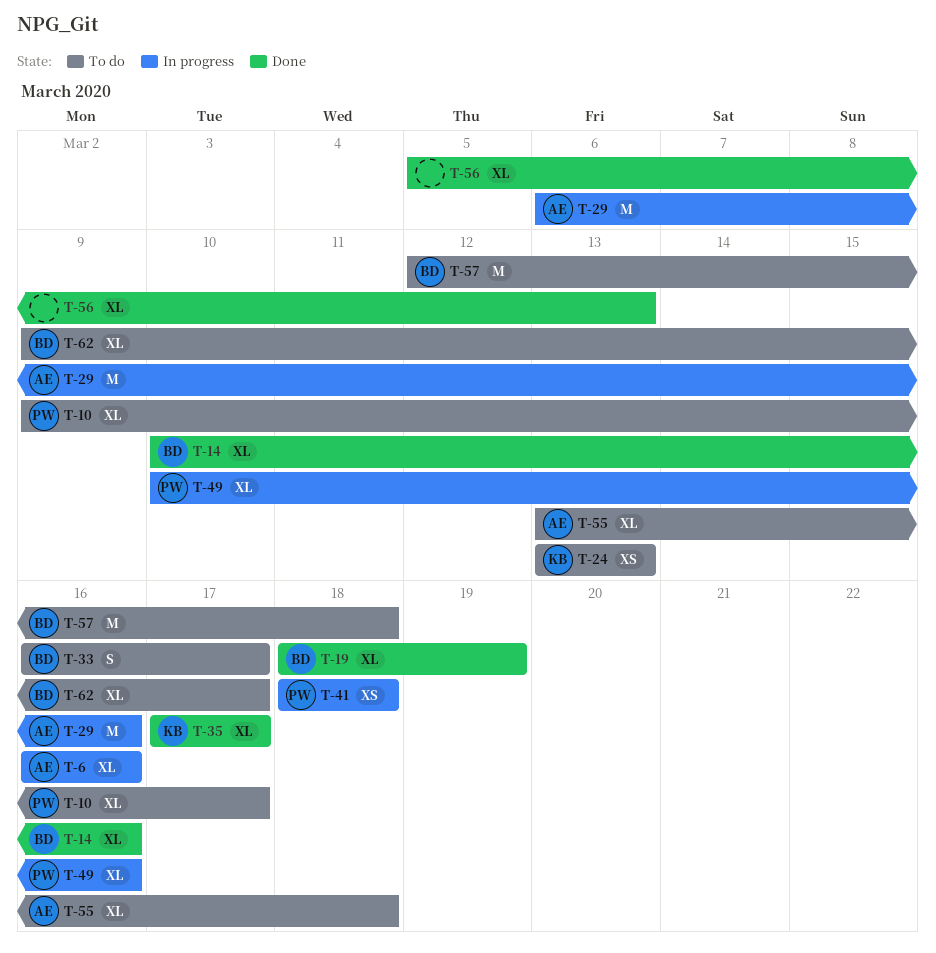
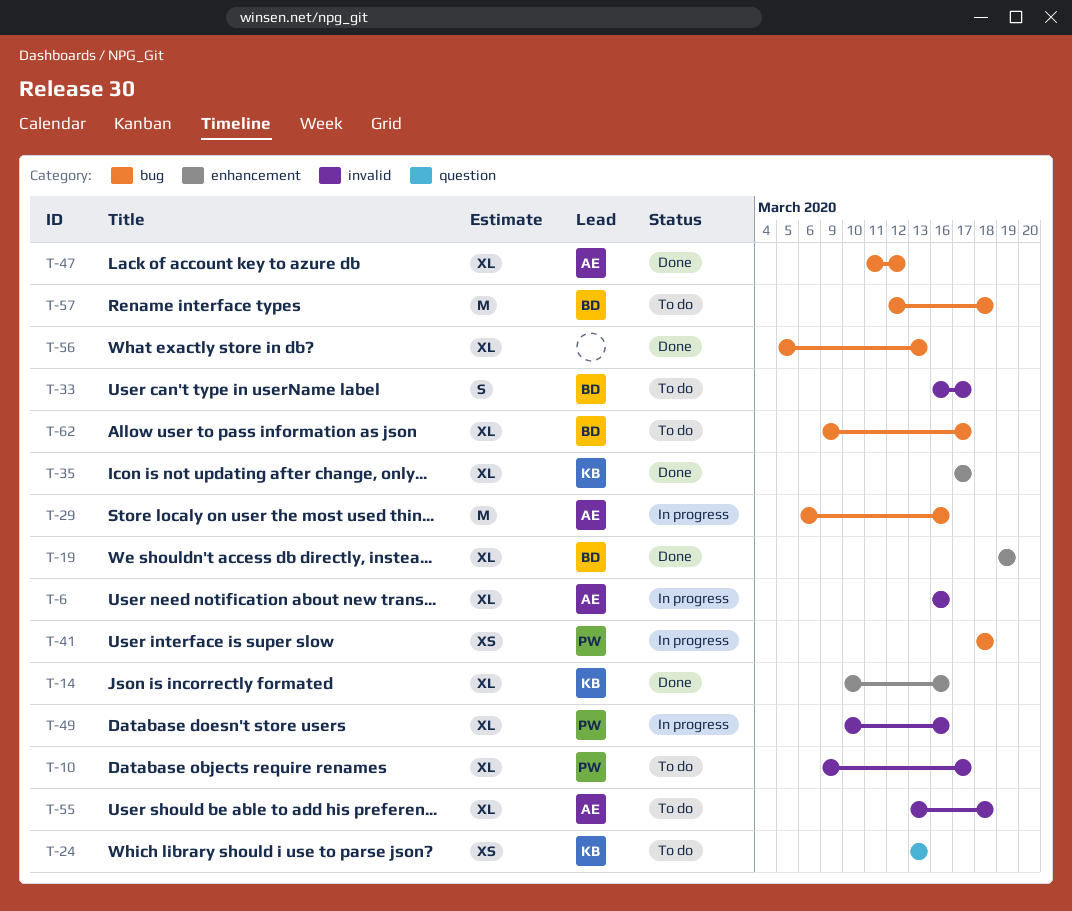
T-14, owner: BD -> KB
T-19, start: Mar 18 -> Mar 19
T-47: none -> present

